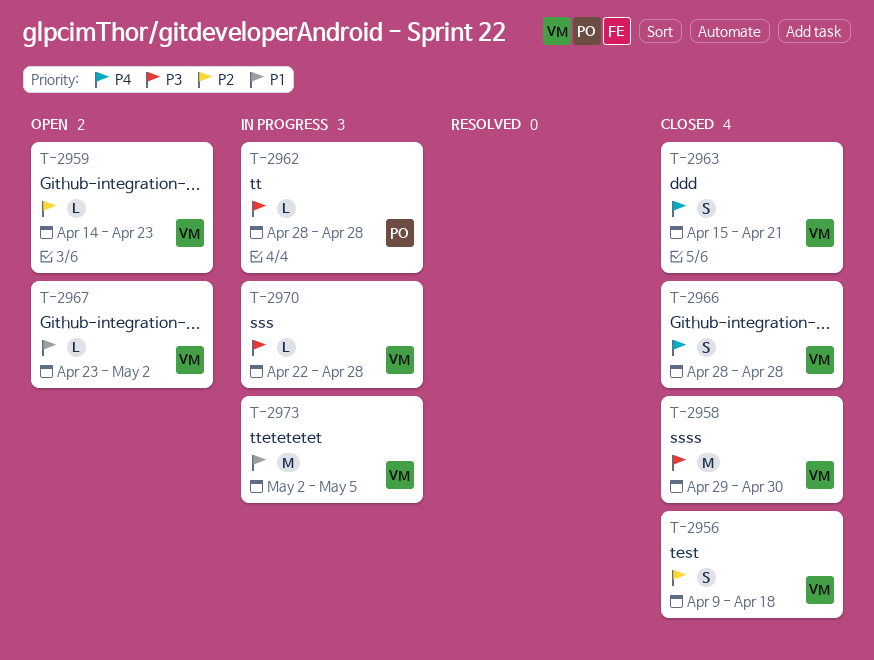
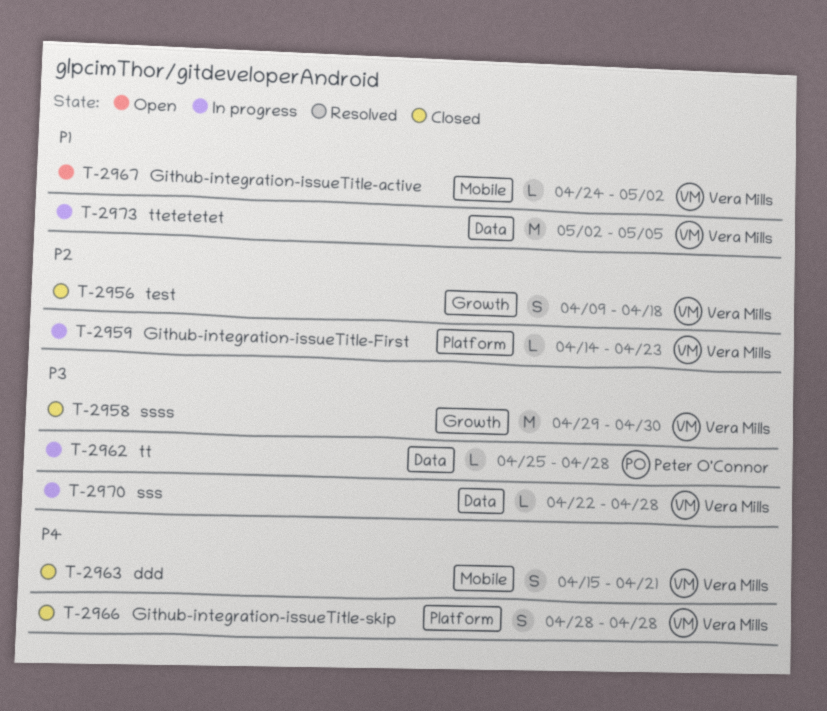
T-2959, status: Open -> In progress
T-2962, start: Apr 28 -> Apr 25
T-2967, start: Apr 23 -> Apr 24

